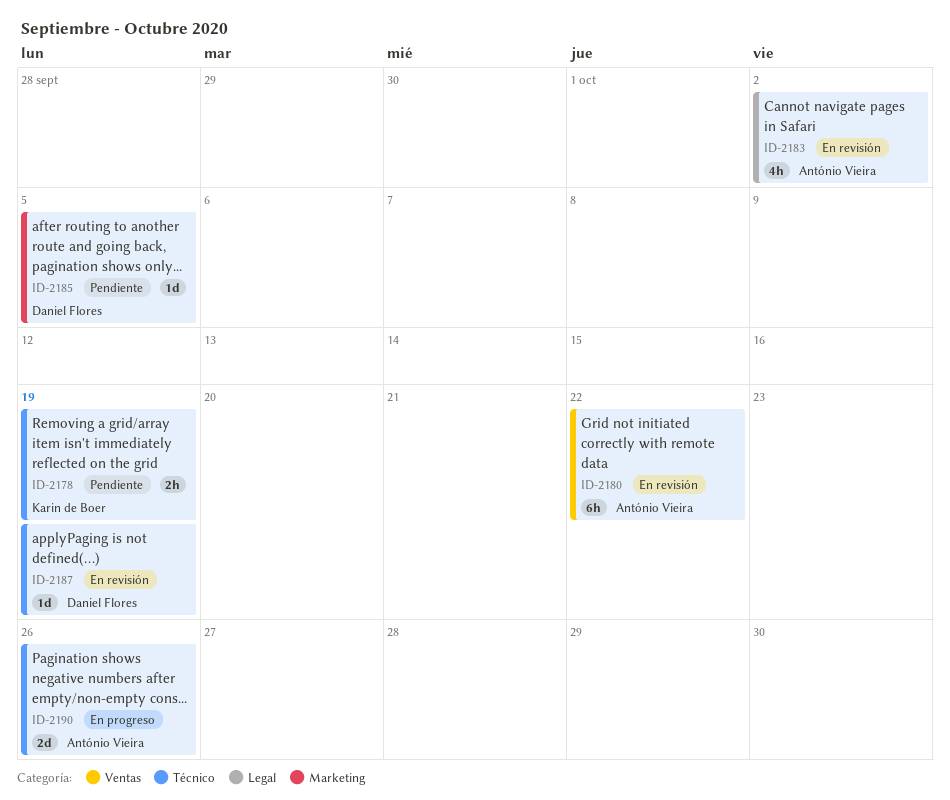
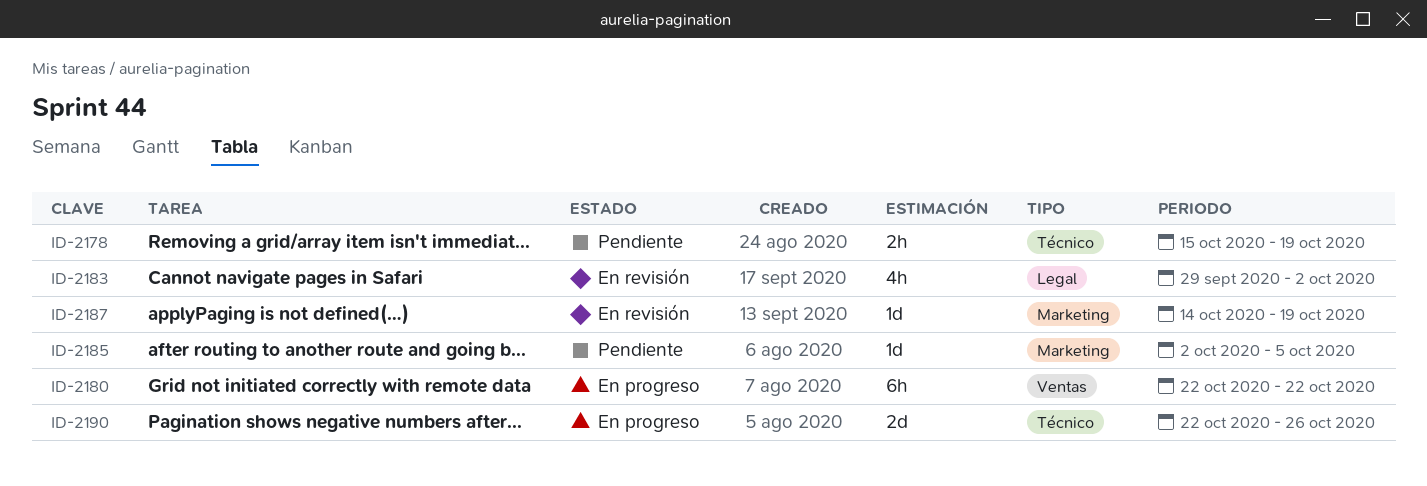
ID-2180, status: En revisión -> En progreso
ID-2187, label: Técnico -> Marketing

